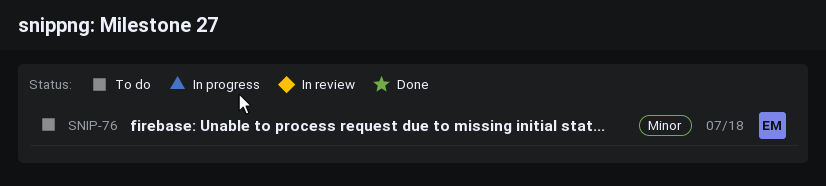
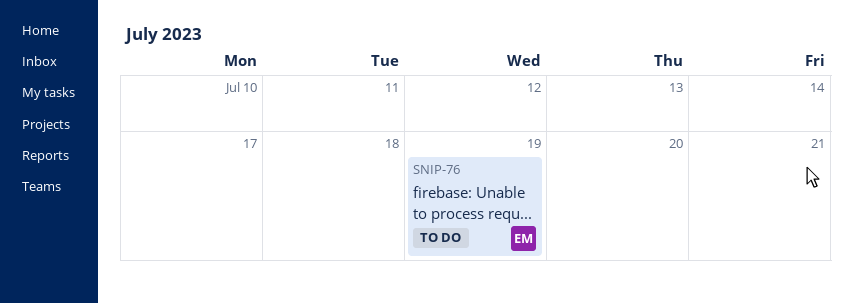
SNIP-76, due: Jul 18 -> Jul 19

